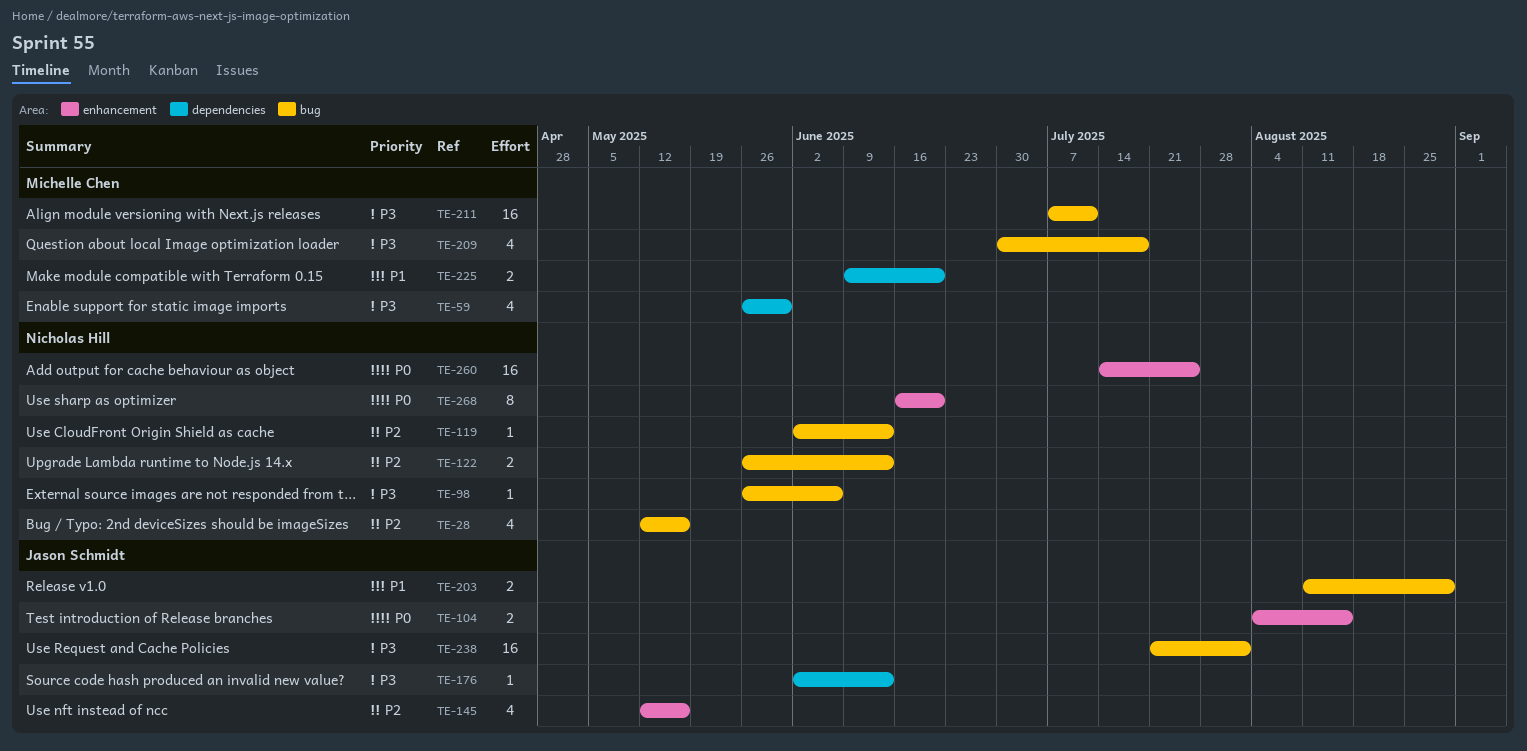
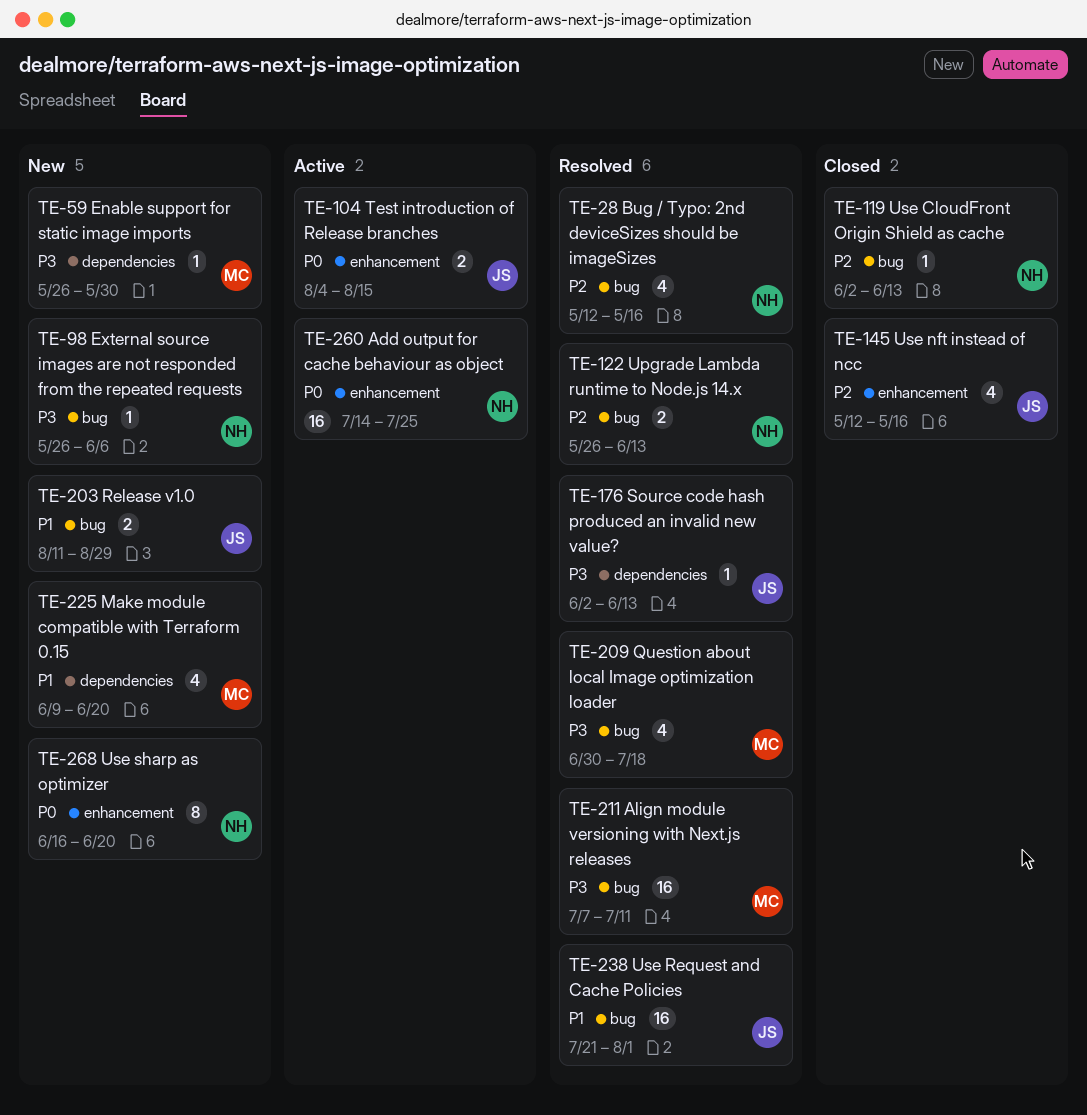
TE-59, estimate: 4 -> 1
TE-225, estimate: 2 -> 4
TE-238, priority: P3 -> P1

